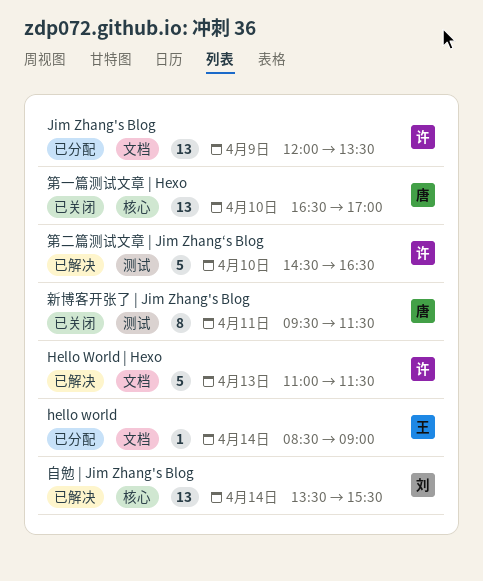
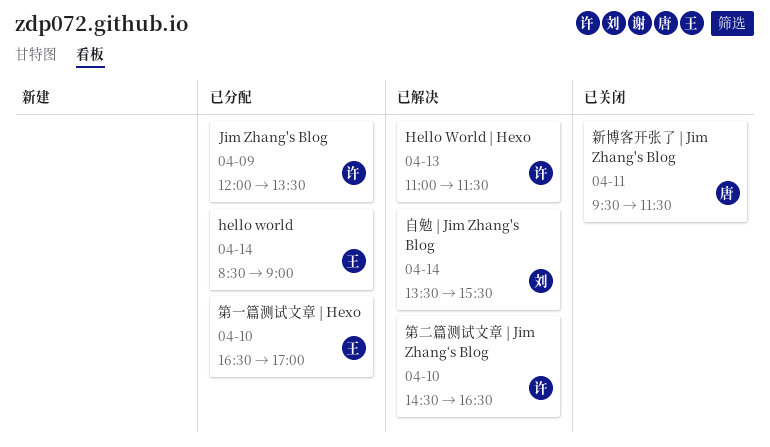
第一篇测试文章 | Hexo, status: 已关闭 -> 已分配
第一篇测试文章 | Hexo, owner: 唐 -> 王

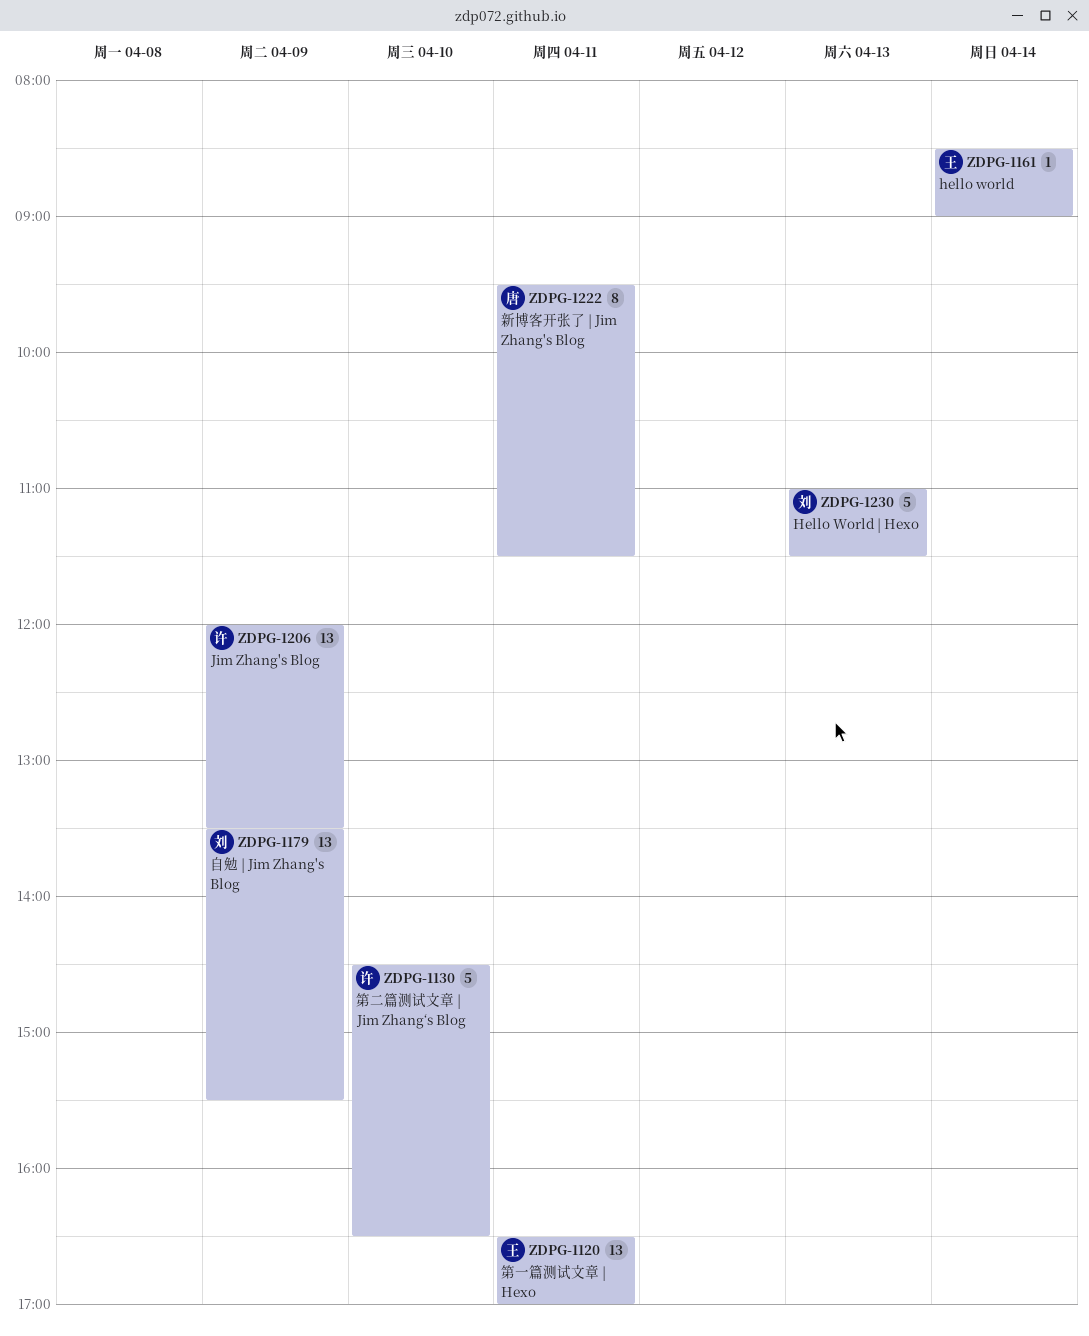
Hello World | Hexo, owner: 许 -> 刘
第一篇测试文章 | Hexo, day: Apr 10 -> Apr 11
自勉 | Jim Zhang's Blog, day: Apr 14 -> Apr 9

